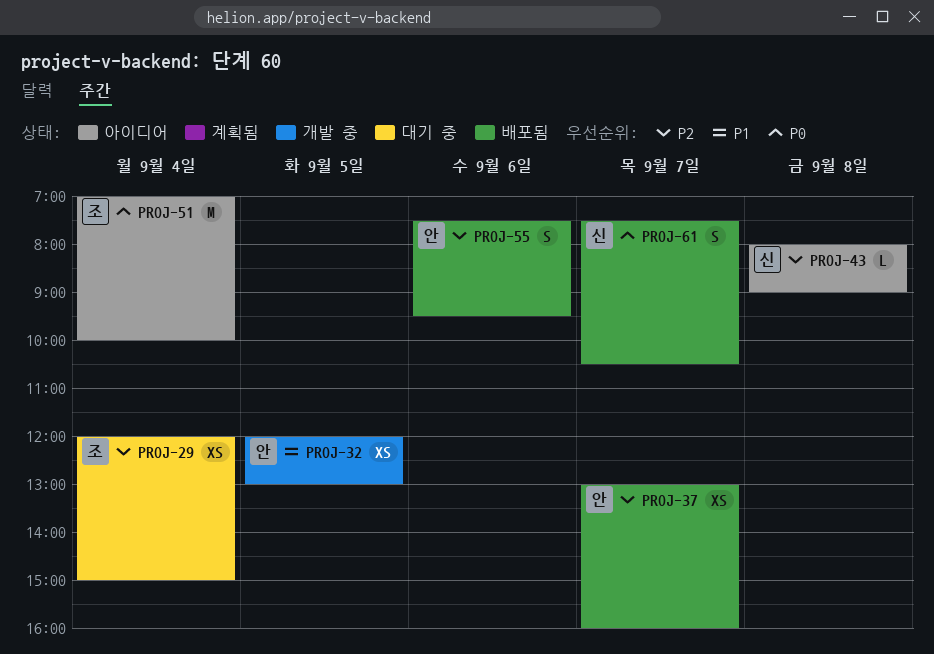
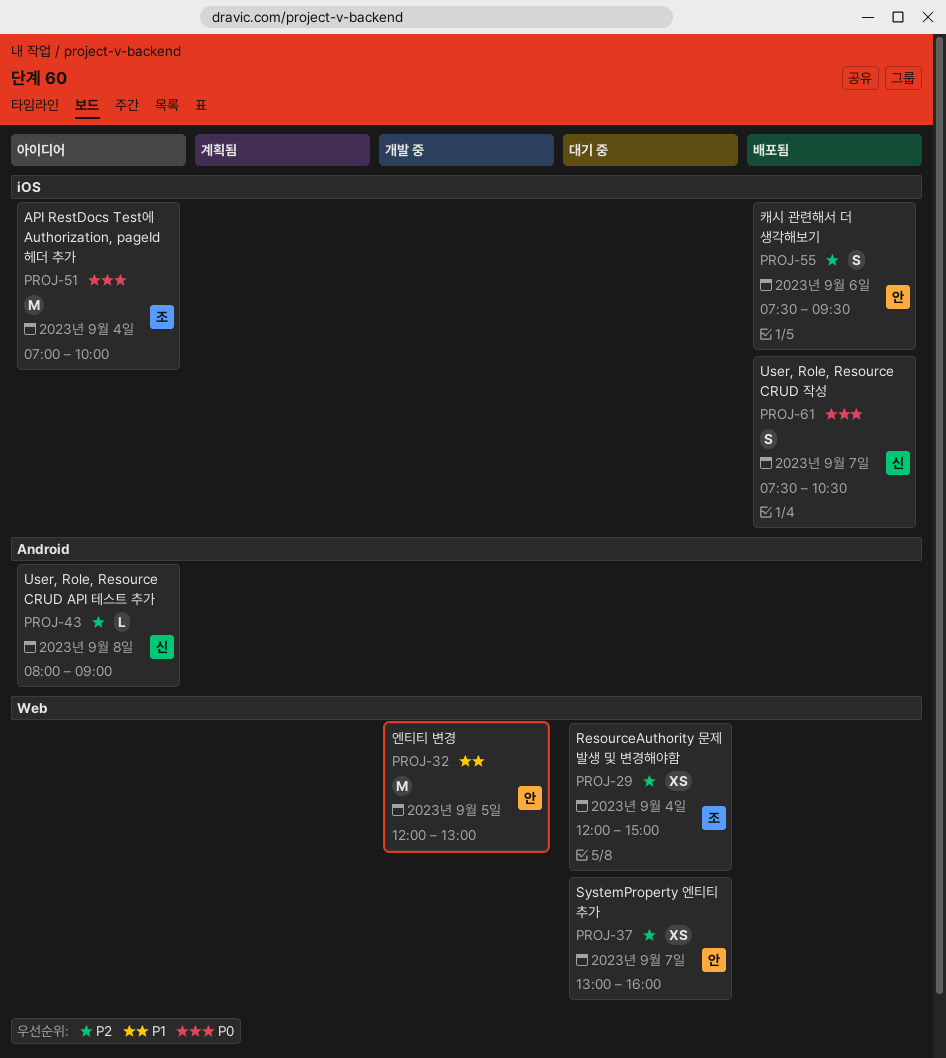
PROJ-32, estimate: XS -> M
PROJ-37, status: 배포됨 -> 대기 중

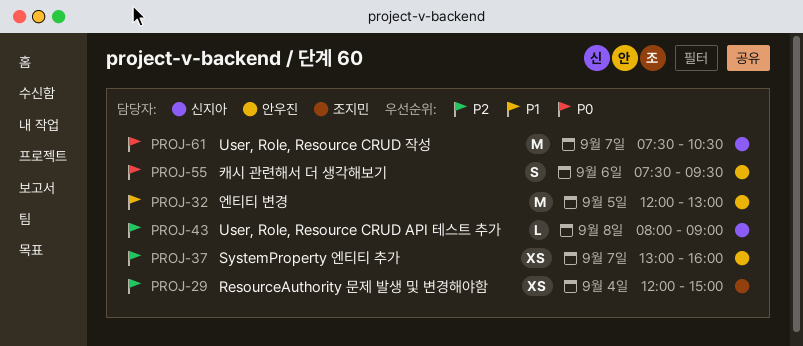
PROJ-51: present -> none
PROJ-55, priority: P2 -> P0
PROJ-61, estimate: S -> M

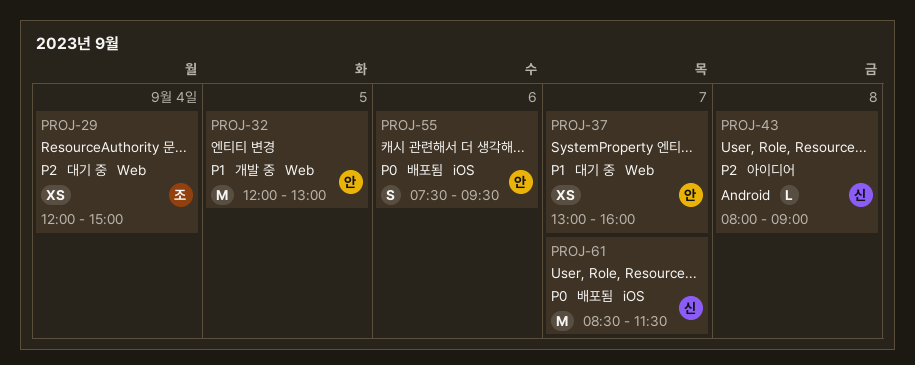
PROJ-37, priority: P2 -> P1
PROJ-61, begins: 07:30 -> 08:30
PROJ-61, ends: 10:30 -> 11:30

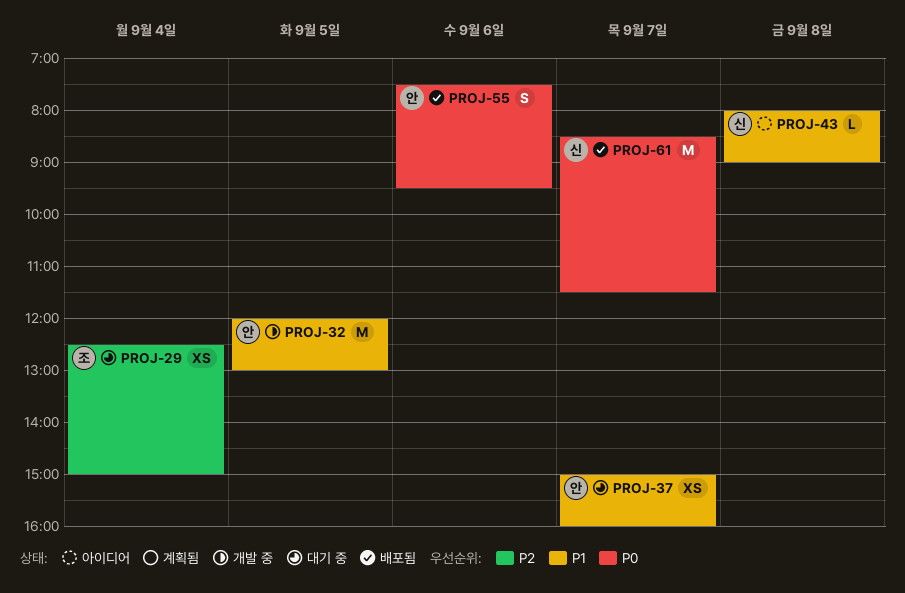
PROJ-29, begins: 12:00 -> 12:30
PROJ-37, begins: 13:00 -> 15:00
PROJ-43, priority: P2 -> P1

